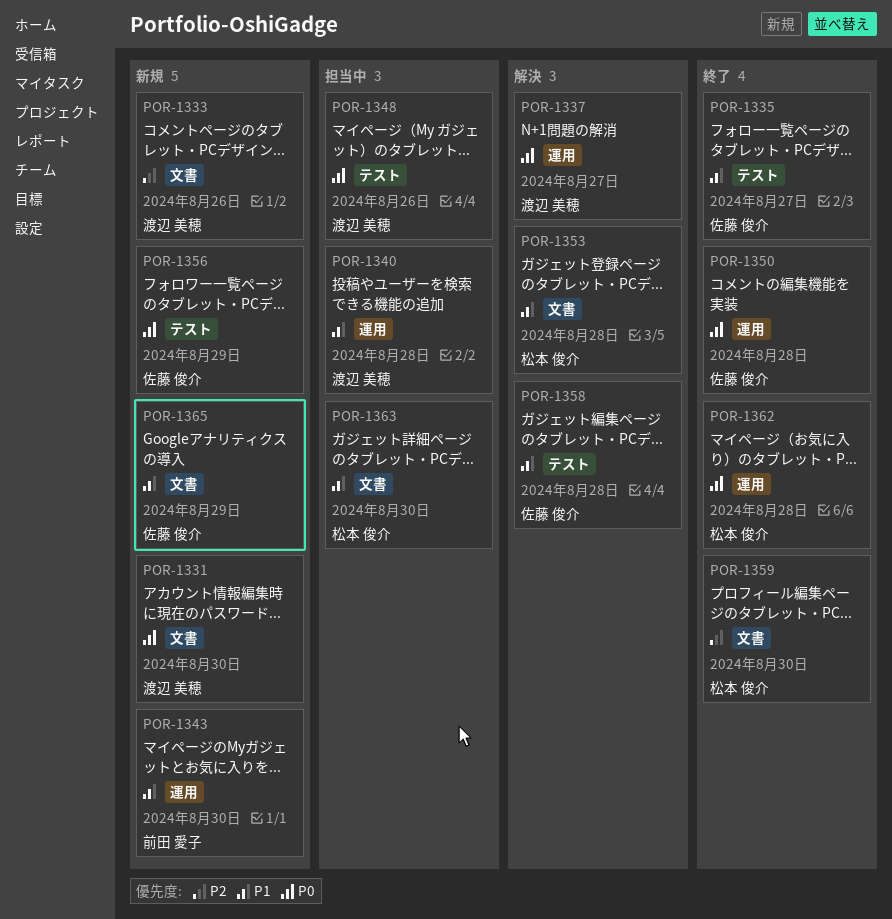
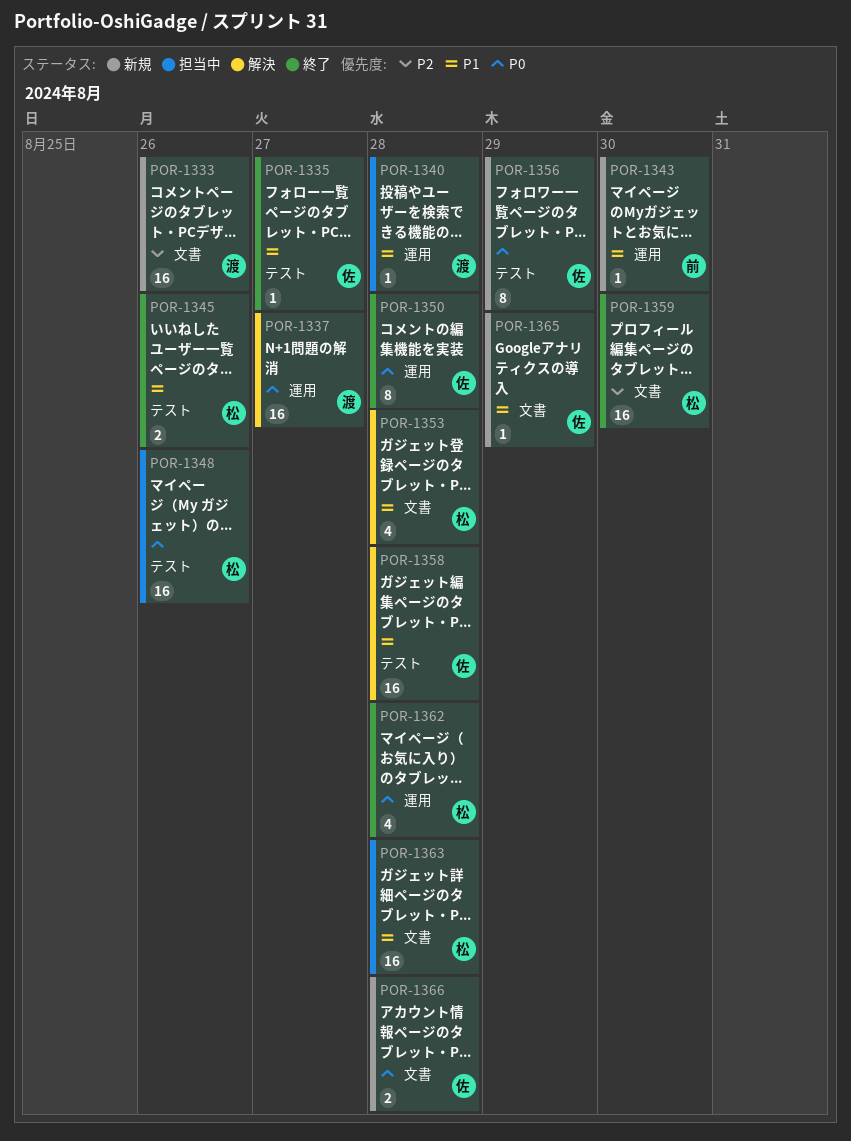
POR-1331: present -> none
POR-1345: none -> present
POR-1348, owner: 渡辺 美穂 -> 松本 俊介
POR-1363, due: Aug 30 -> Aug 28
POR-1366: none -> present

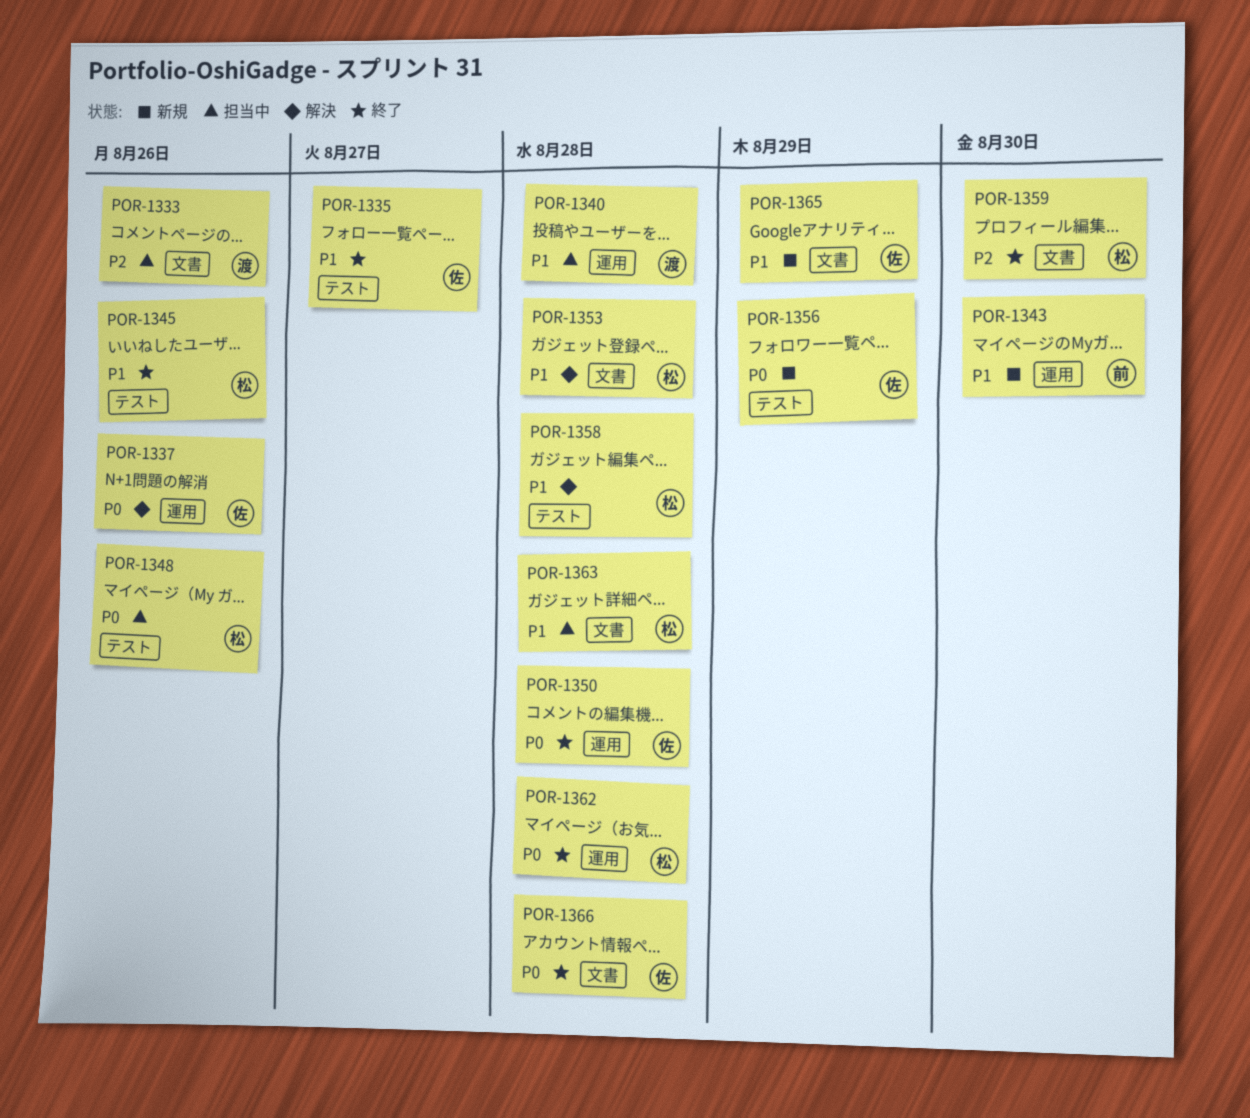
POR-1333, status: 新規 -> 担当中
POR-1337, owner: 渡 -> 佐
POR-1337, due: Aug 27 -> Aug 26
POR-1358, owner: 佐 -> 松
POR-1366, status: 新規 -> 終了

